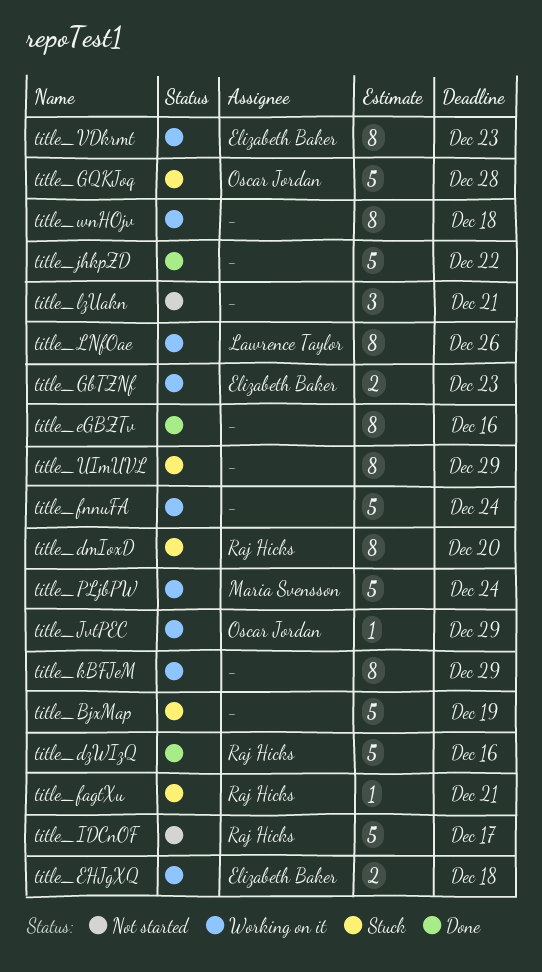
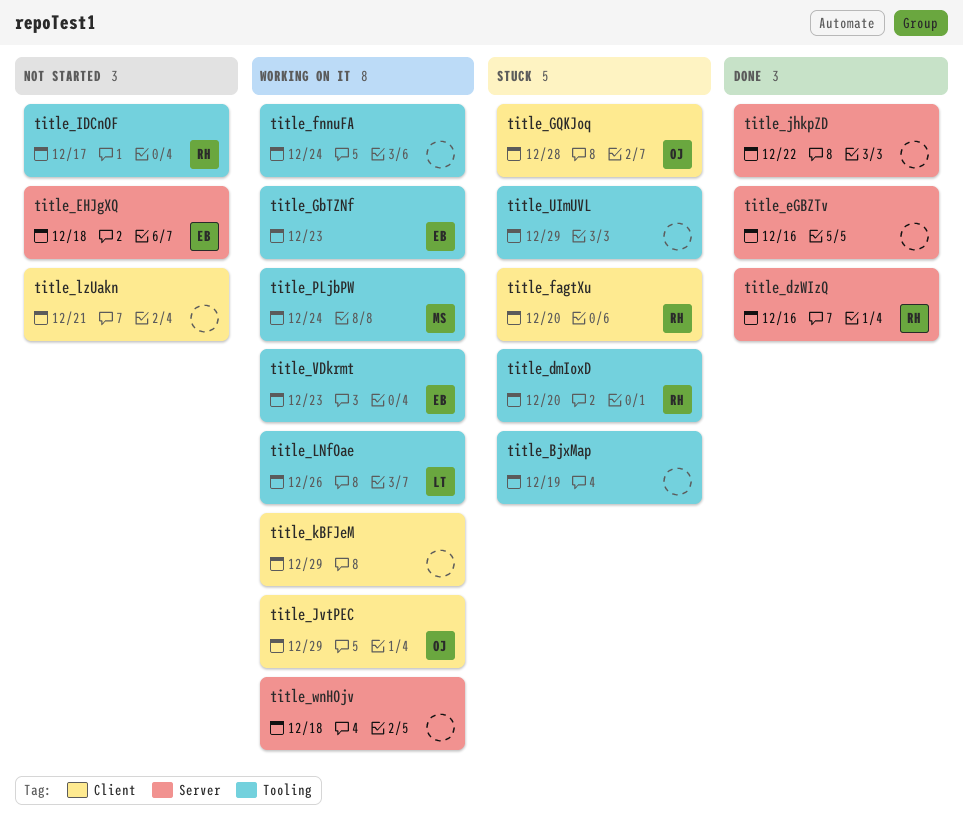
title_EHJgXQ, status: Working on it -> Not started
title_fagtXu, due: Dec 21 -> Dec 20

